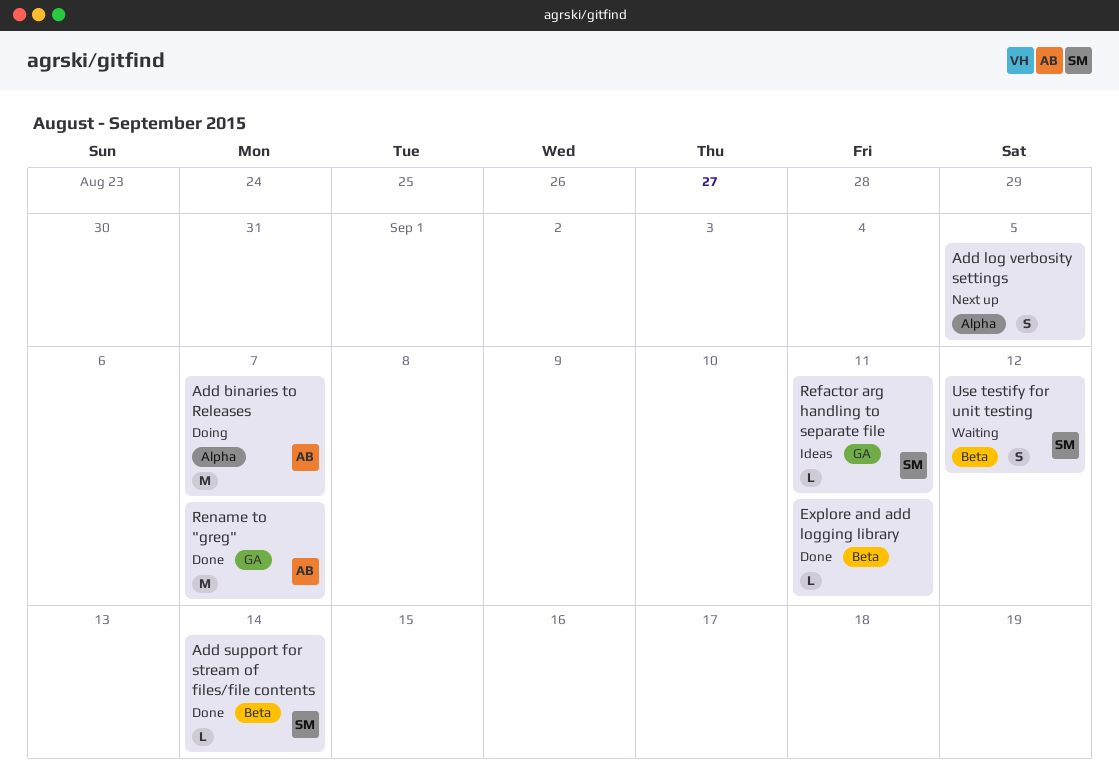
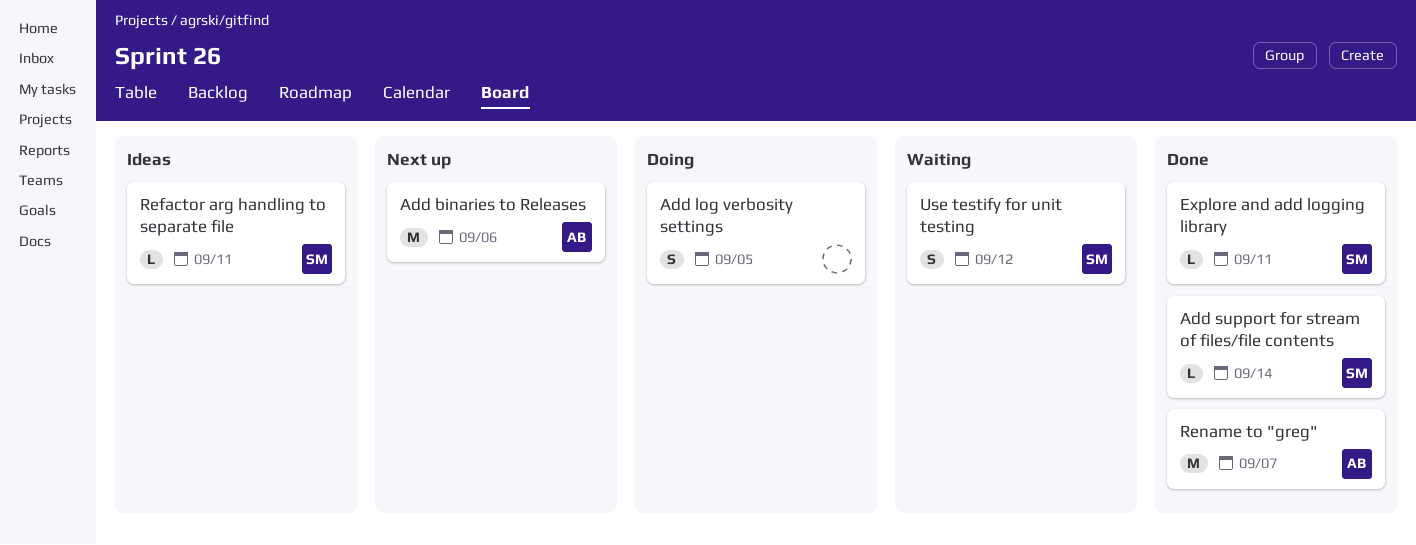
Add binaries to Releases, status: Doing -> Next up
Add binaries to Releases, due: Sep 7 -> Sep 6
Add log verbosity settings, status: Next up -> Doing
Explore and add logging library, owner: none -> SM

